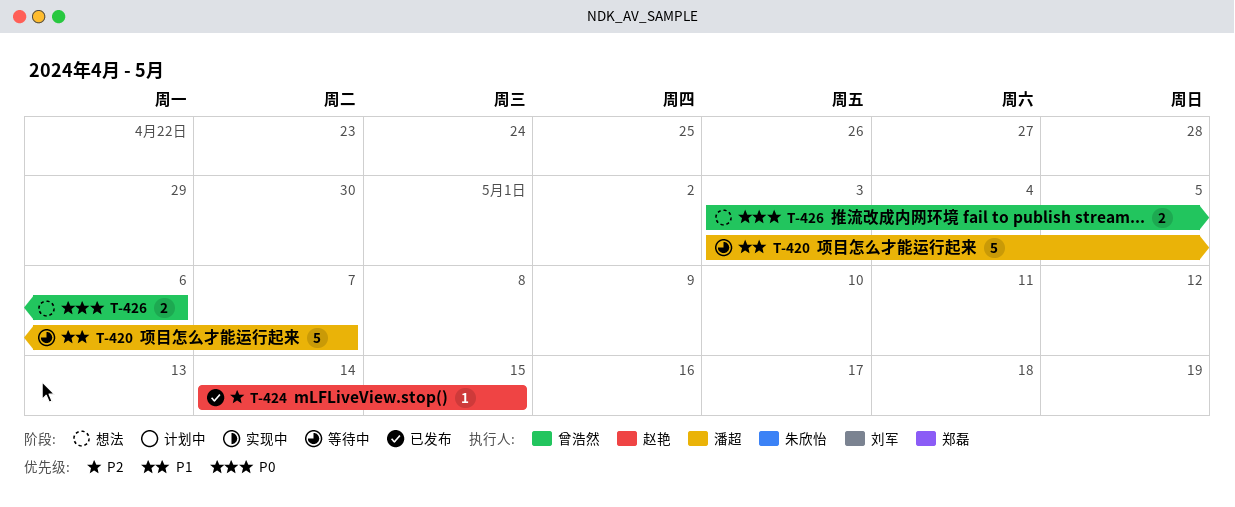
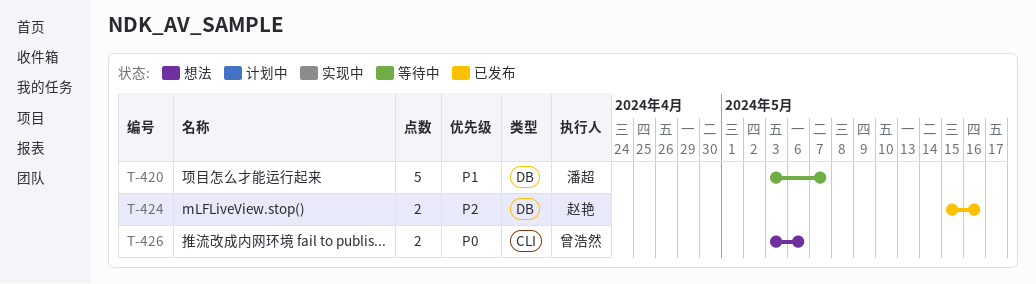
T-424, estimate: 1 -> 2
T-424, start: May 14 -> May 15
T-424, due: May 15 -> May 16

